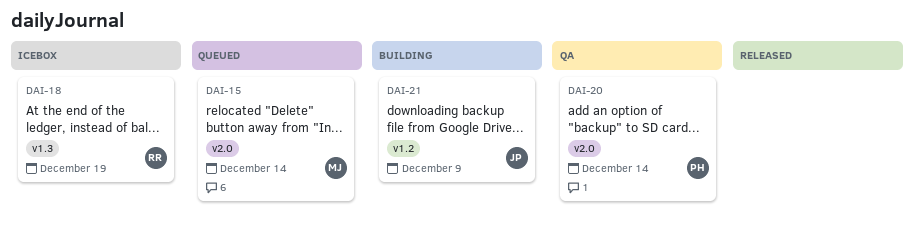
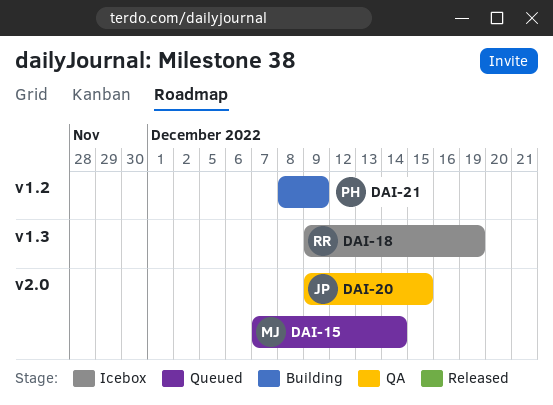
DAI-20, owner: PH -> JP
DAI-20, due: Dec 14 -> Dec 15
DAI-21, owner: JP -> PH

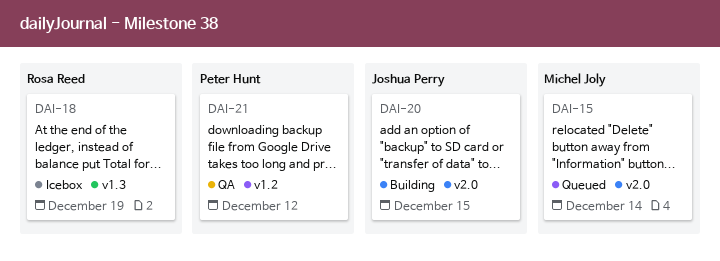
DAI-20, status: QA -> Building
DAI-21, status: Building -> QA
DAI-21, due: Dec 9 -> Dec 12

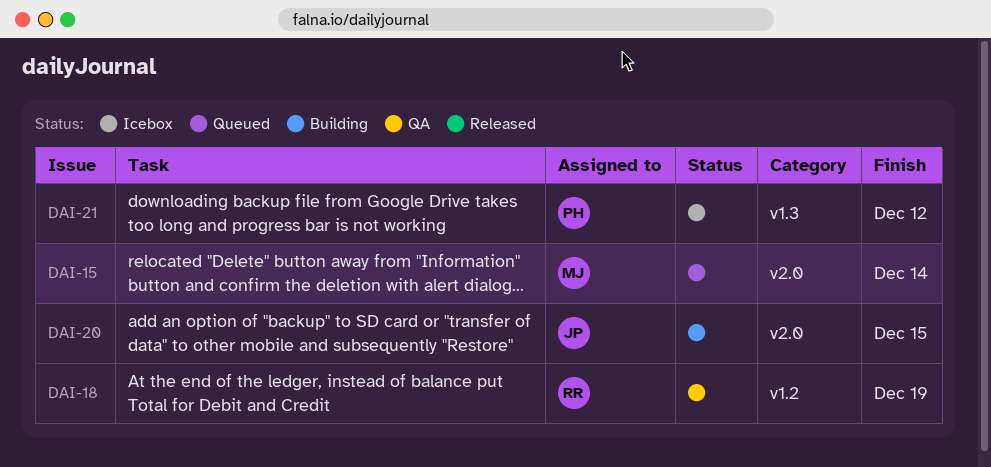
DAI-18, status: Icebox -> QA
DAI-18, label: v1.3 -> v1.2
DAI-21, status: QA -> Icebox
DAI-21, label: v1.2 -> v1.3

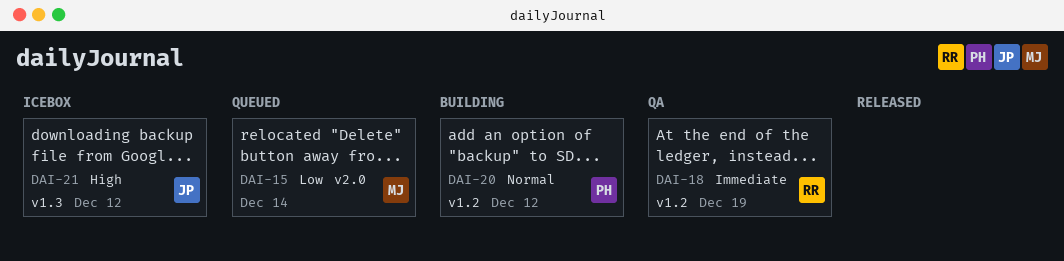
DAI-20, owner: JP -> PH
DAI-20, label: v2.0 -> v1.2
DAI-20, due: Dec 15 -> Dec 12
DAI-21, owner: PH -> JP

